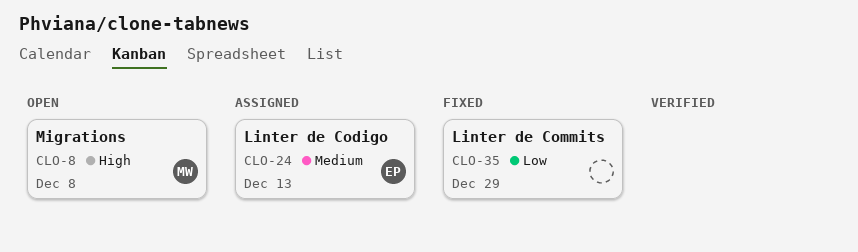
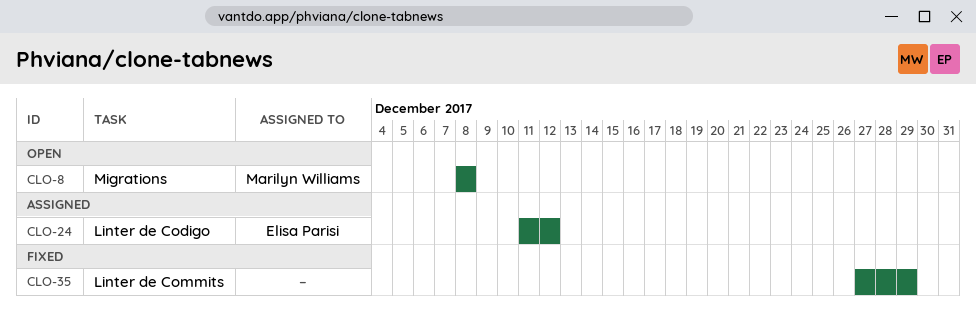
CLO-24, due: Dec 13 -> Dec 12

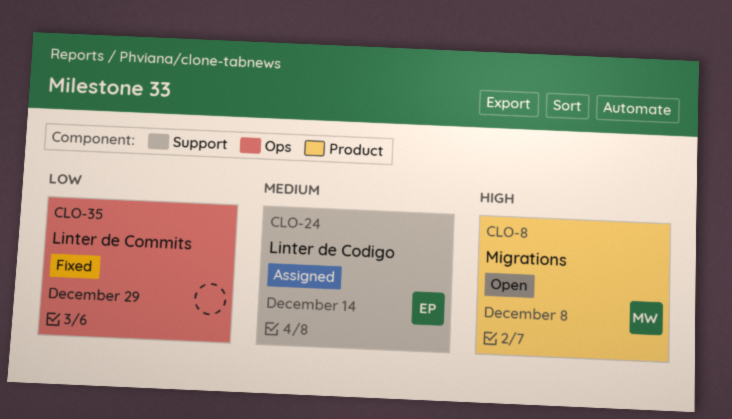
CLO-24, due: Dec 12 -> Dec 14

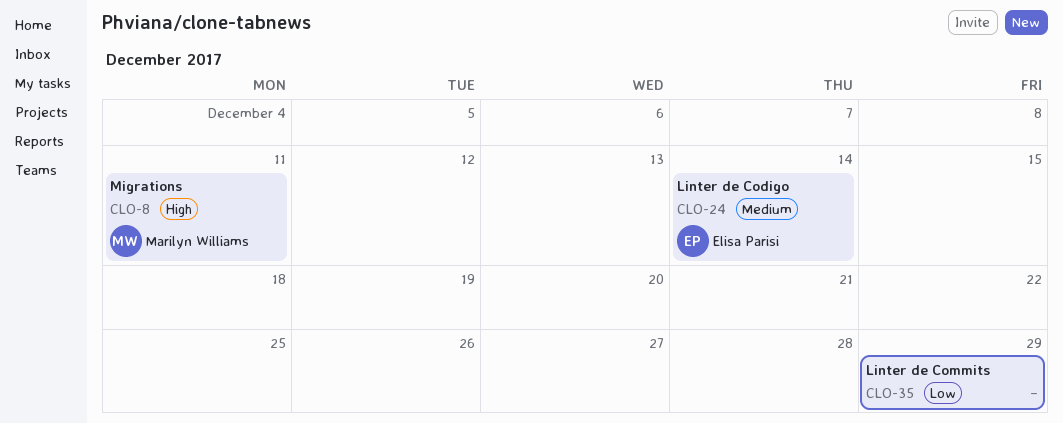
CLO-8, due: Dec 8 -> Dec 11

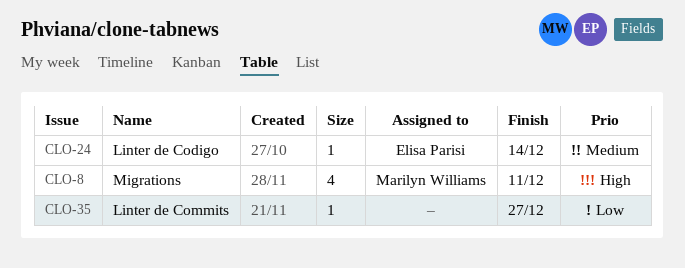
CLO-35, due: Dec 29 -> Dec 27

